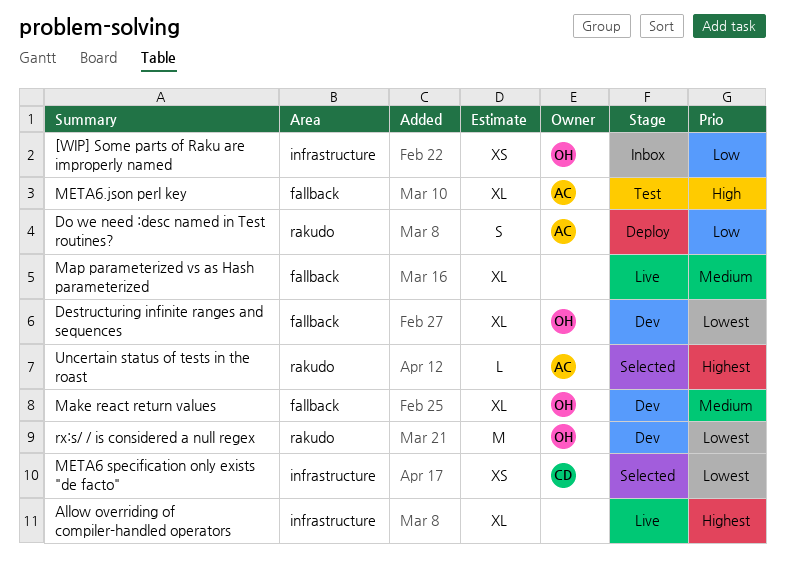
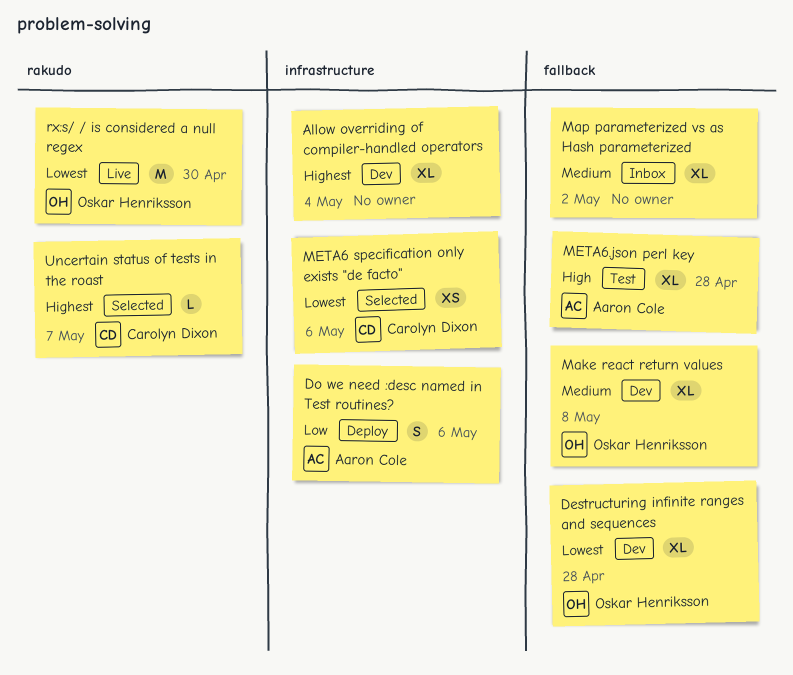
[WIP] Some parts of Raku are improperly named: present -> none
Allow overriding of compiler-handled operators, status: Live -> Dev
Do we need :desc named in Test routines?, label: rakudo -> infrastructure
Map parameterized vs as Hash parameterized, status: Live -> Inbox
rx:s/ / is considered a null regex, status: Dev -> Live
Uncertain status of tests in the roast, owner: Aaron Cole -> Carolyn Dixon

